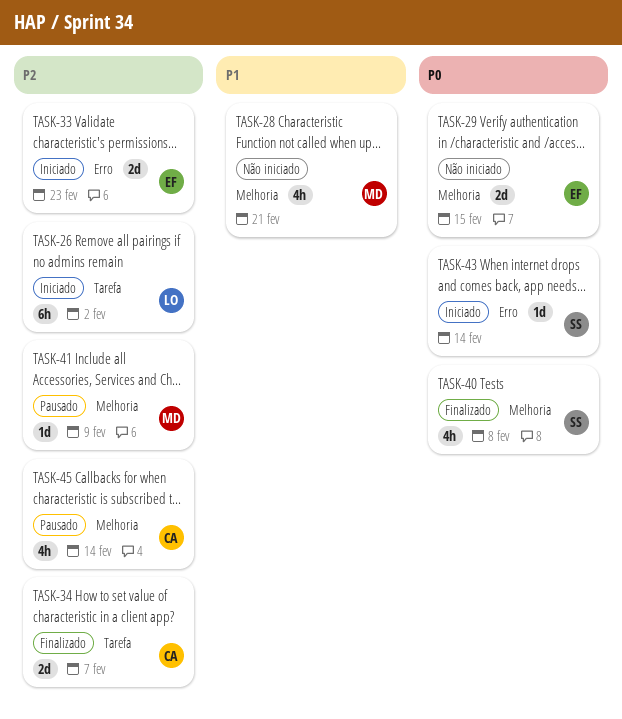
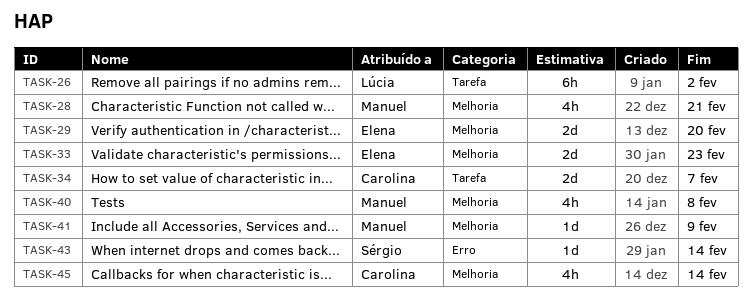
TASK-29, due: Feb 15 -> Feb 20
TASK-33, label: Erro -> Melhoria
TASK-40, owner: Sérgio -> Manuel

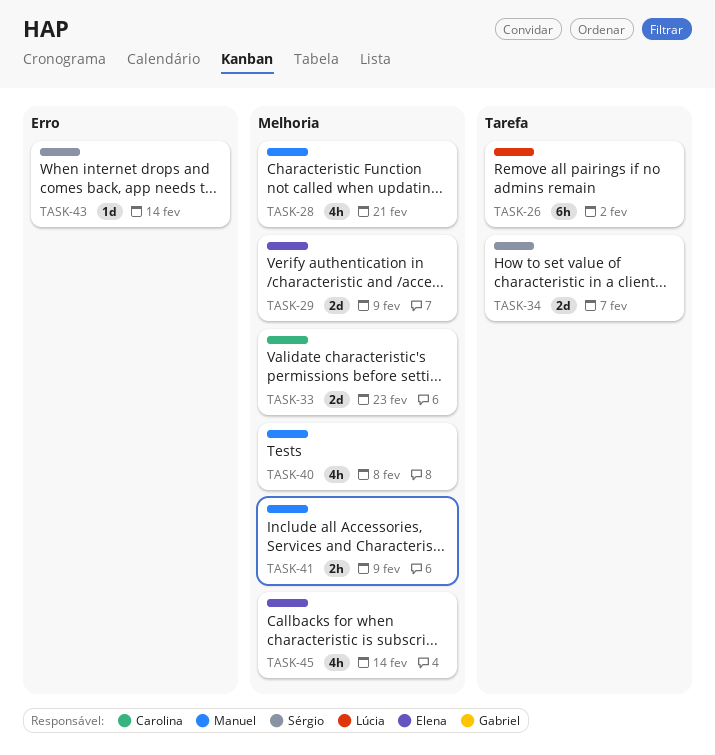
TASK-29, due: Feb 20 -> Feb 9
TASK-33, owner: Elena -> Carolina
TASK-34, owner: Carolina -> Sérgio
TASK-41, estimate: 1d -> 2h
TASK-45, owner: Carolina -> Elena

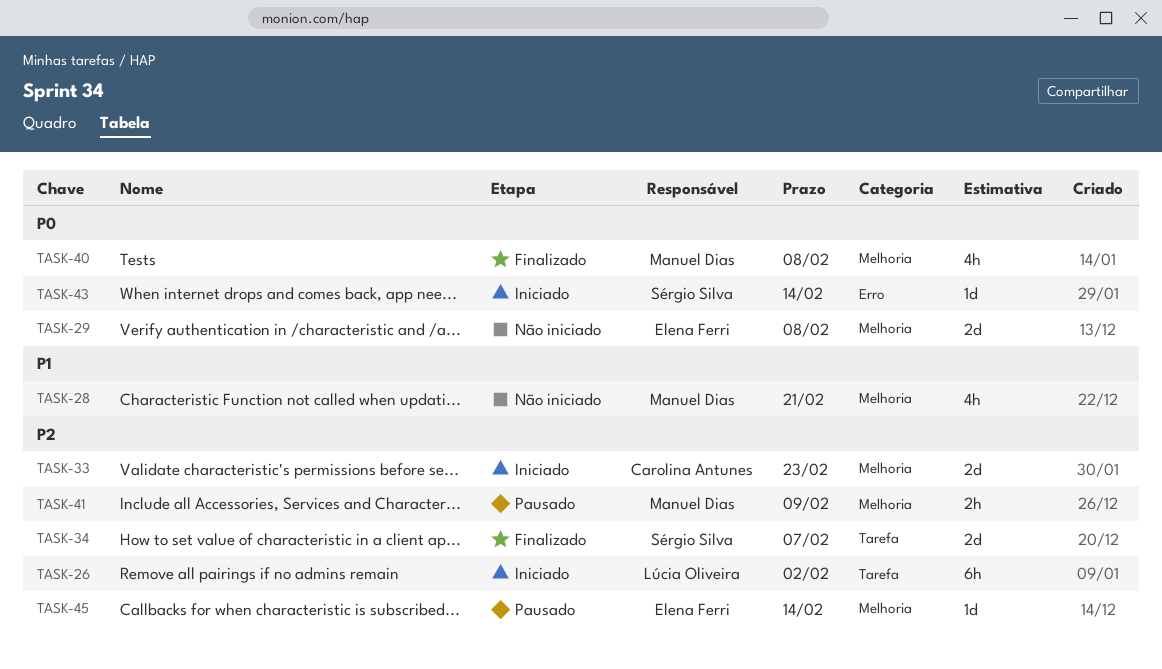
TASK-29, due: Feb 9 -> Feb 8
TASK-45, estimate: 4h -> 1d

